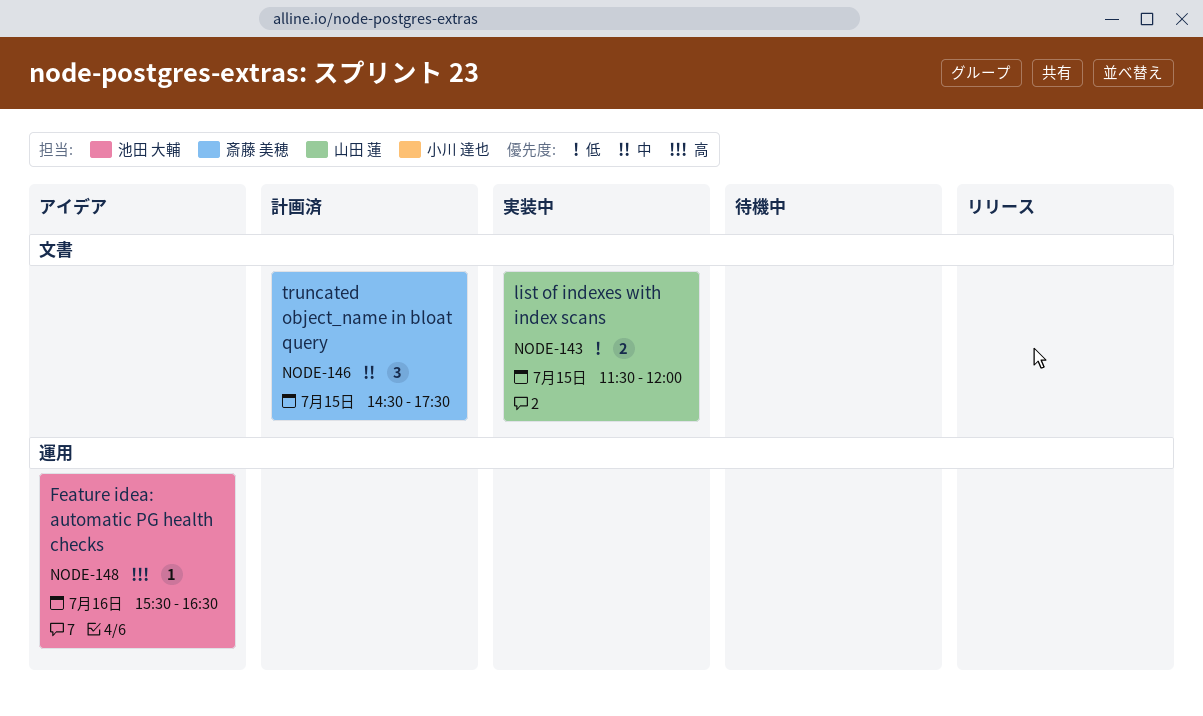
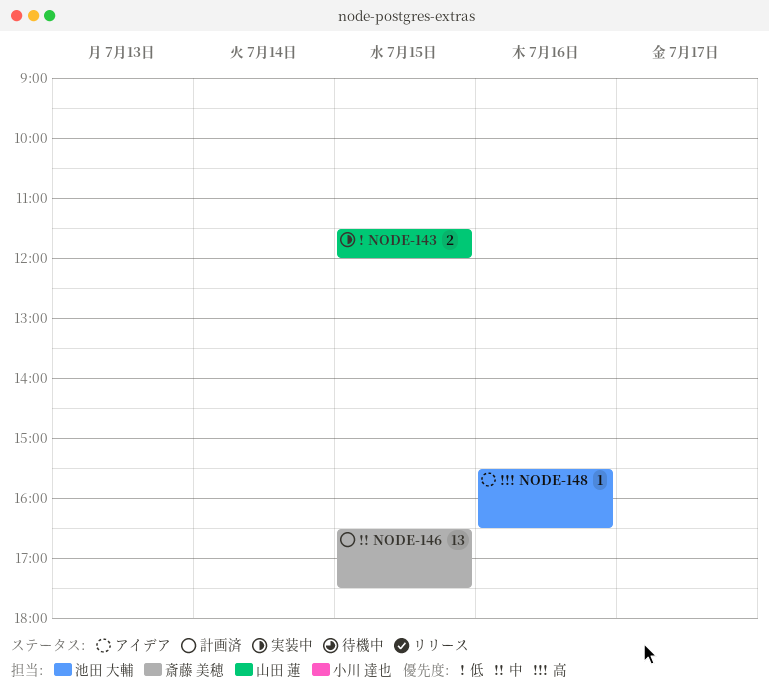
NODE-146, estimate: 3 -> 13
NODE-146, begins: 14:30 -> 16:30

